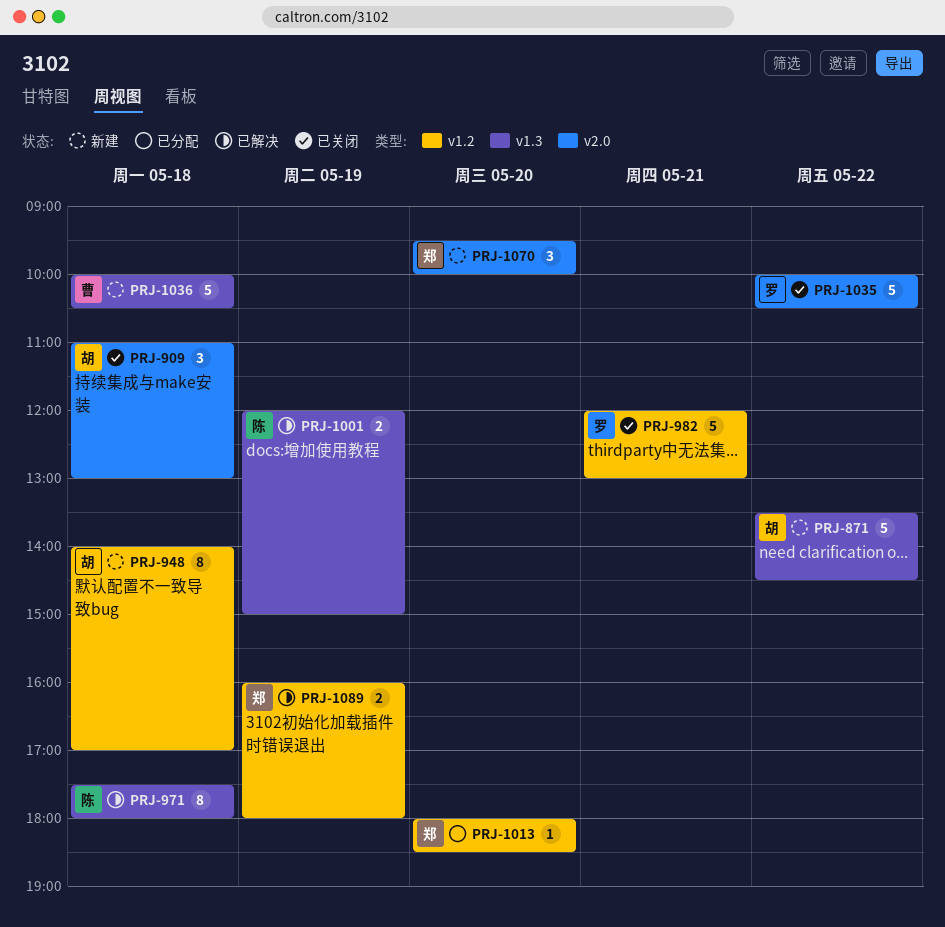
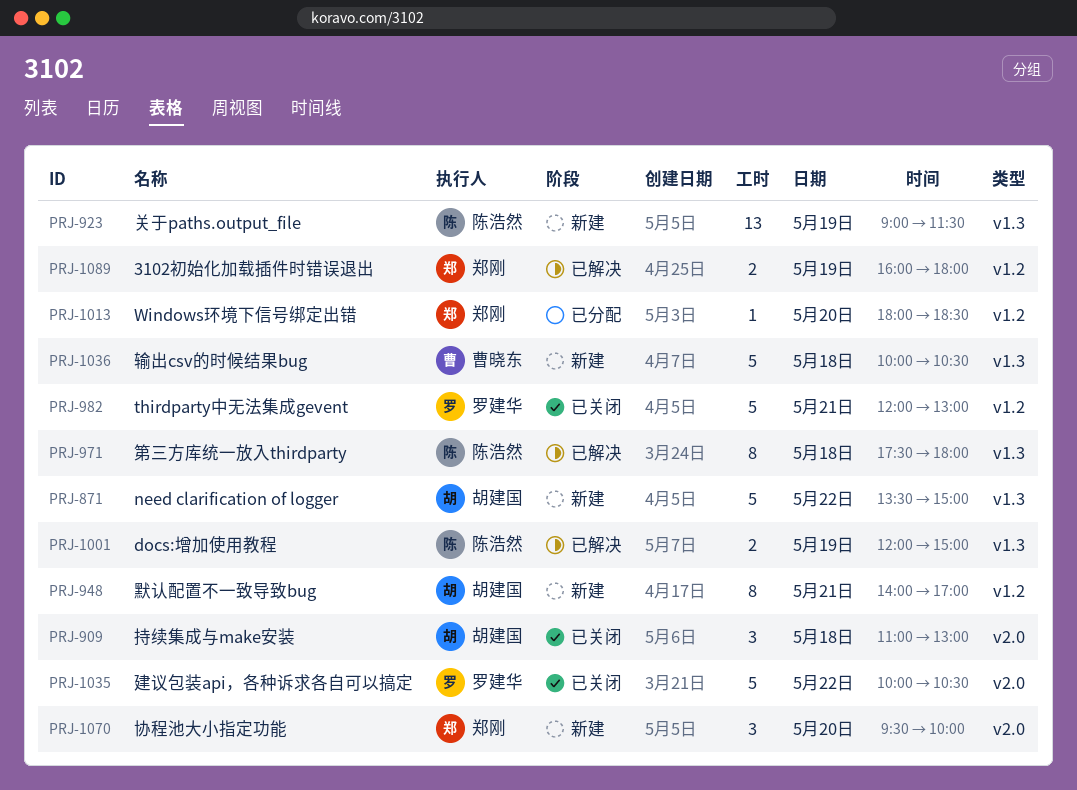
PRJ-871, ends: 14:30 -> 15:00
PRJ-923: none -> present
PRJ-948, day: May 18 -> May 21

